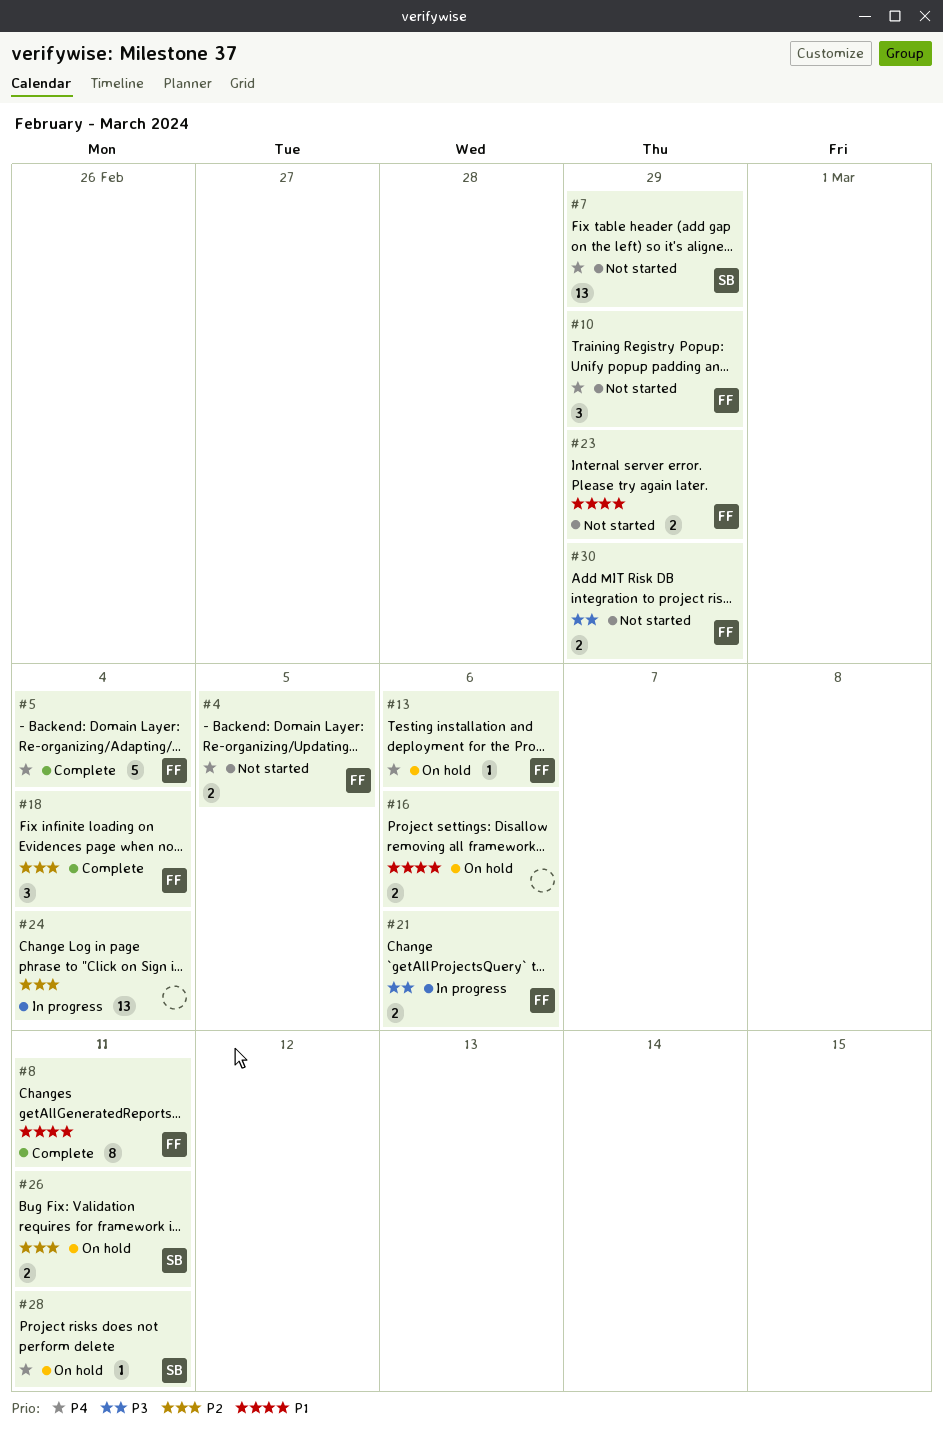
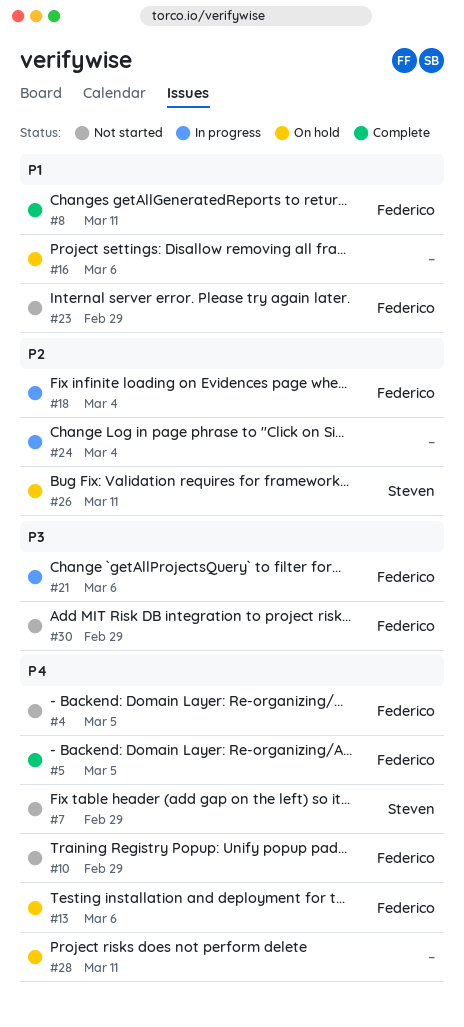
#5, due: Mar 4 -> Mar 5
#18, status: Complete -> In progress
#28, owner: Steven -> none

